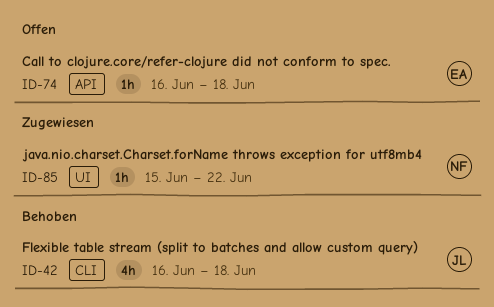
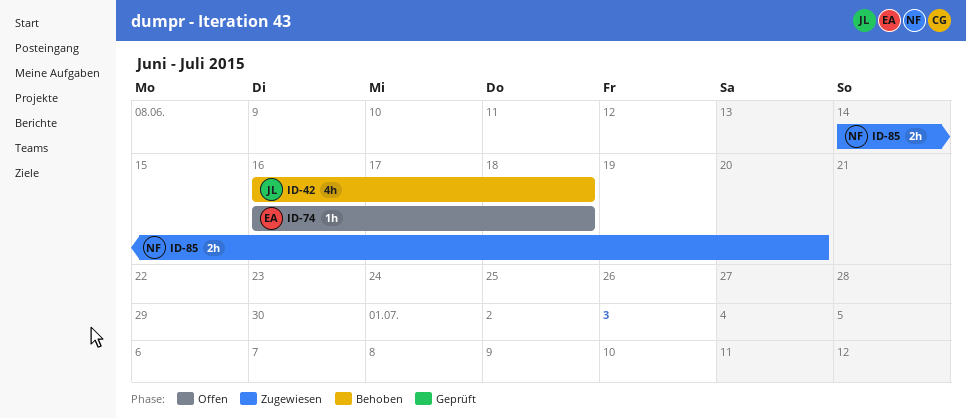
ID-85, estimate: 1h -> 2h
ID-85, start: Jun 15 -> Jun 14
ID-85, due: Jun 22 -> Jun 20

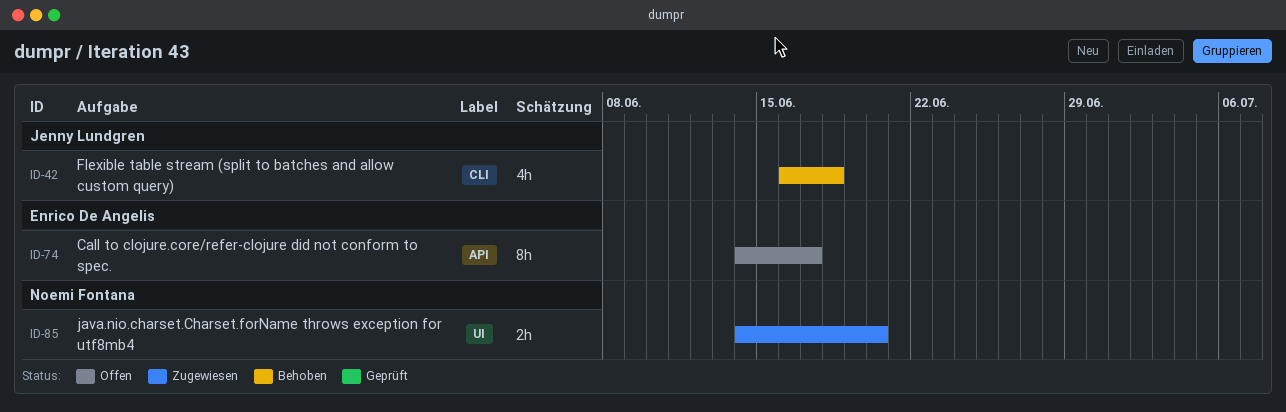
ID-74, estimate: 1h -> 8h
ID-74, start: Jun 16 -> Jun 14
ID-74, due: Jun 18 -> Jun 17

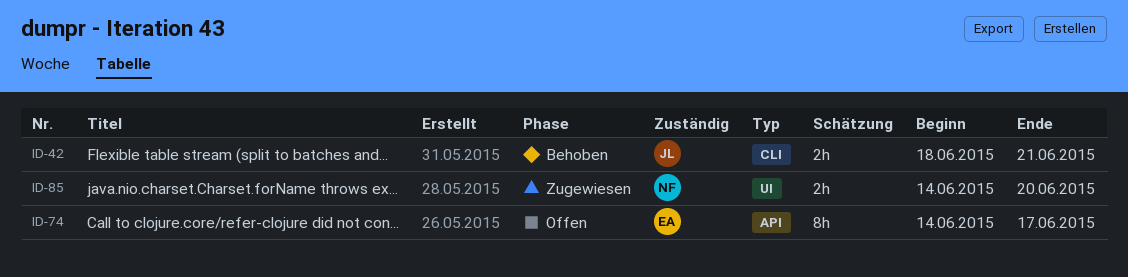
ID-42, estimate: 4h -> 2h
ID-42, start: Jun 16 -> Jun 18
ID-42, due: Jun 18 -> Jun 21

